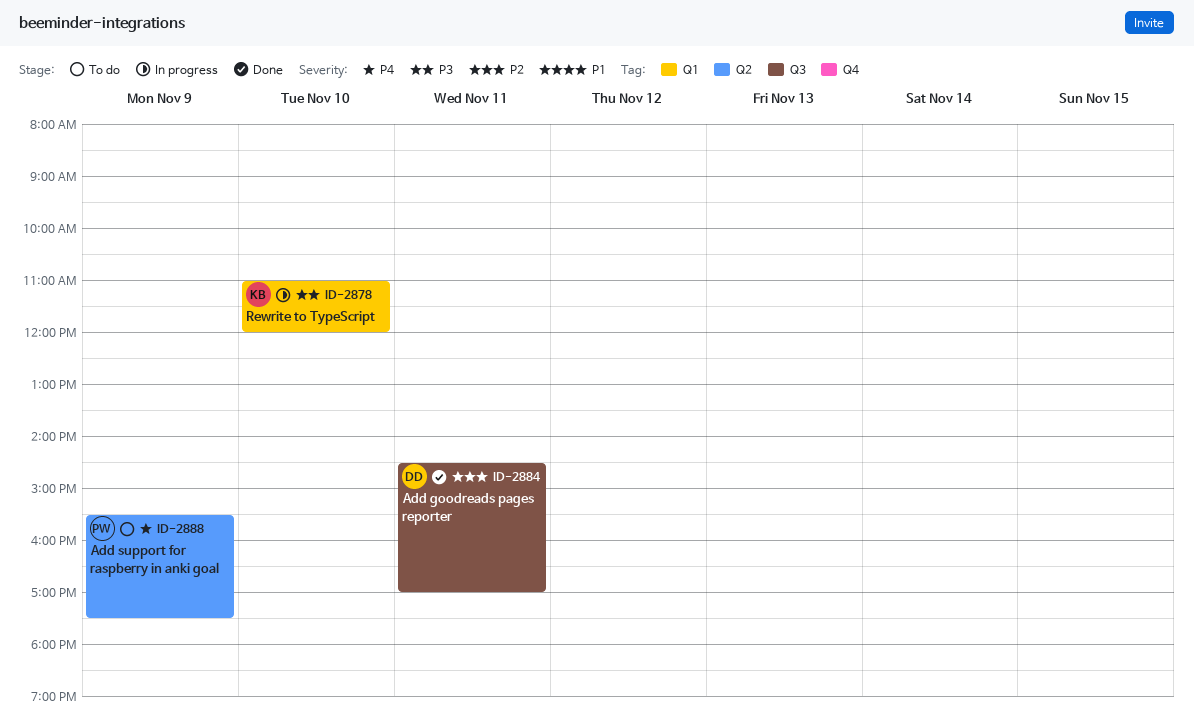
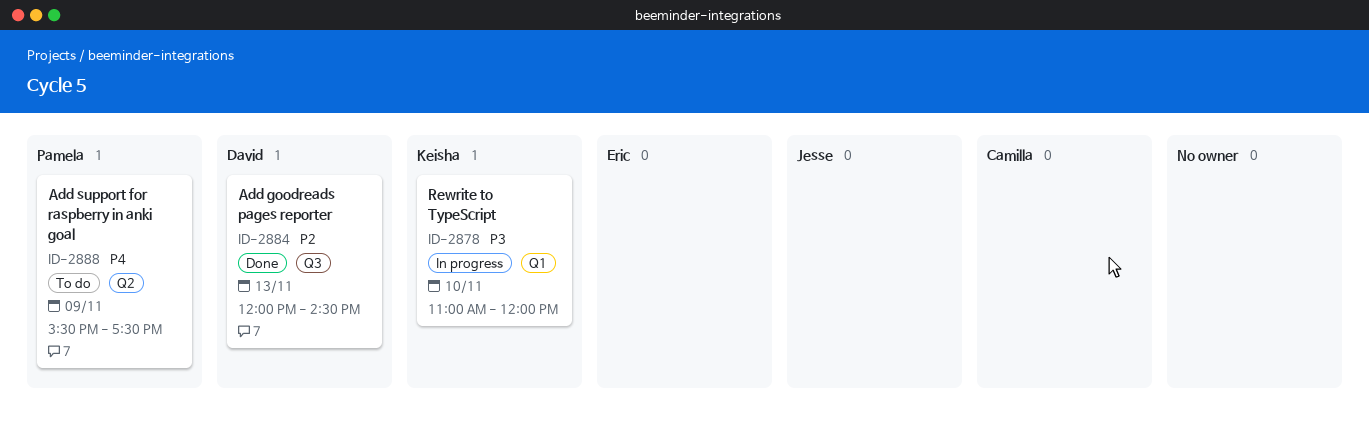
ID-2884, day: Nov 11 -> Nov 13
ID-2884, begins: 14:30 -> 12:00
ID-2884, ends: 17:00 -> 14:30

